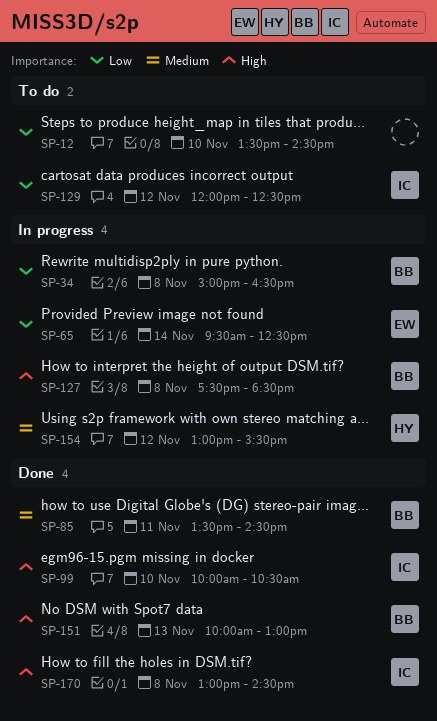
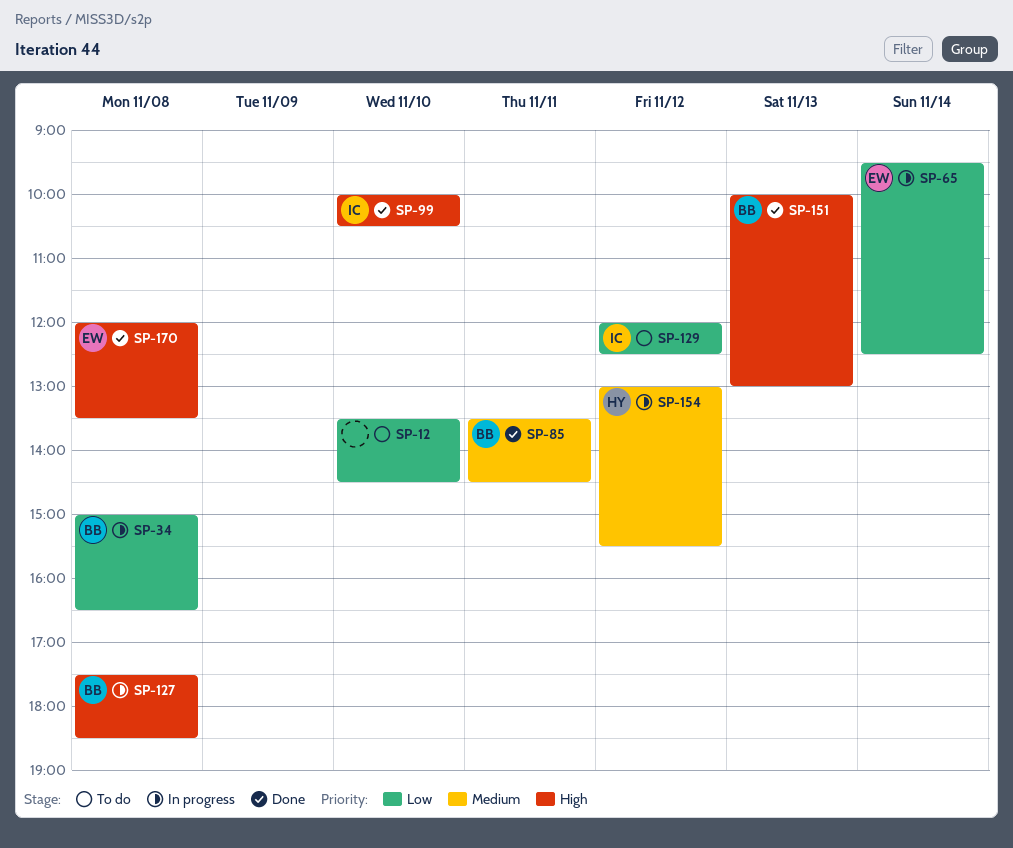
SP-170, owner: IC -> EW
SP-170, begins: 13:00 -> 12:00
SP-170, ends: 14:30 -> 13:30

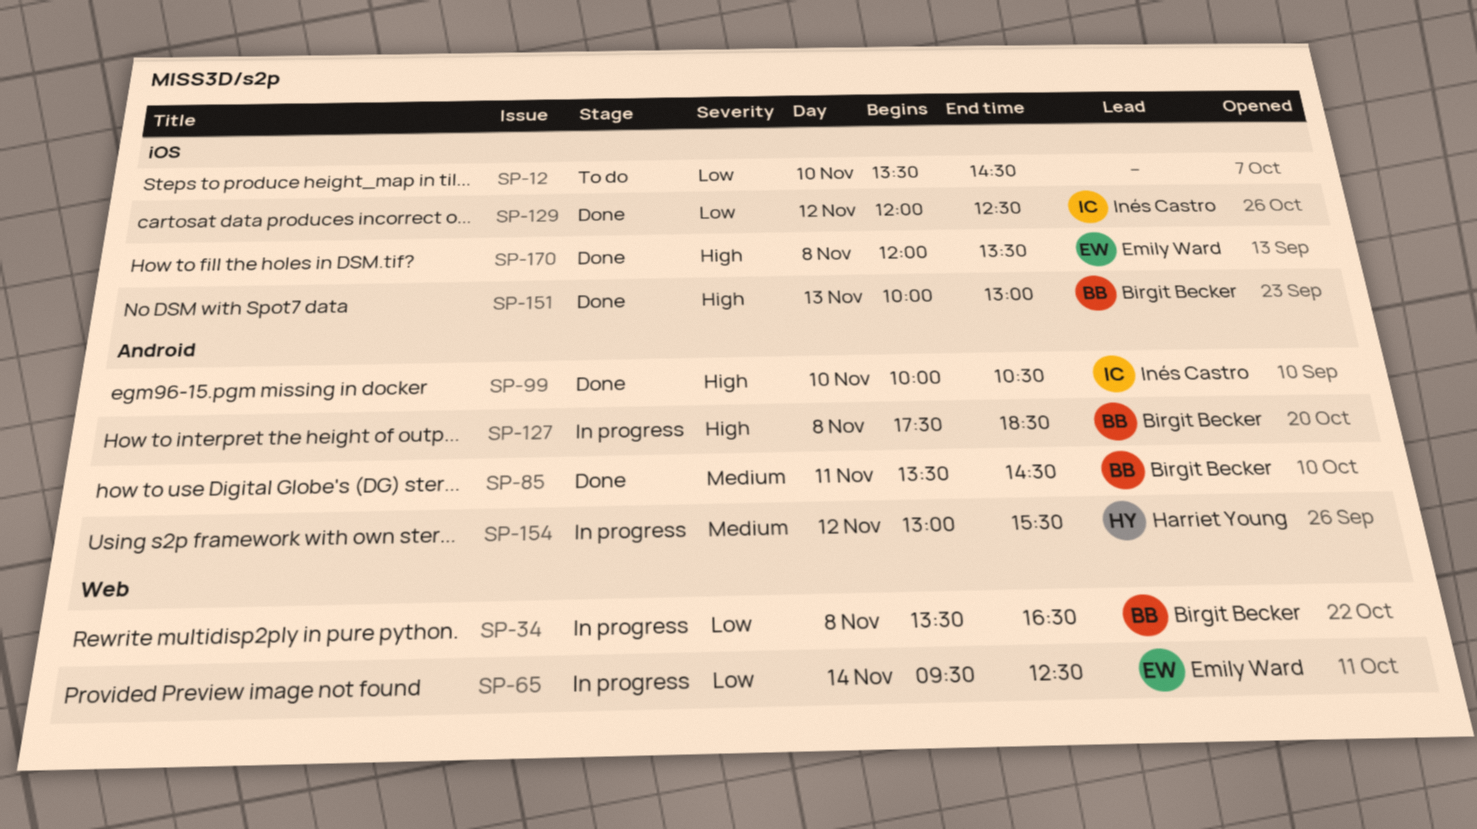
SP-34, begins: 15:00 -> 13:30
SP-129, status: To do -> Done

